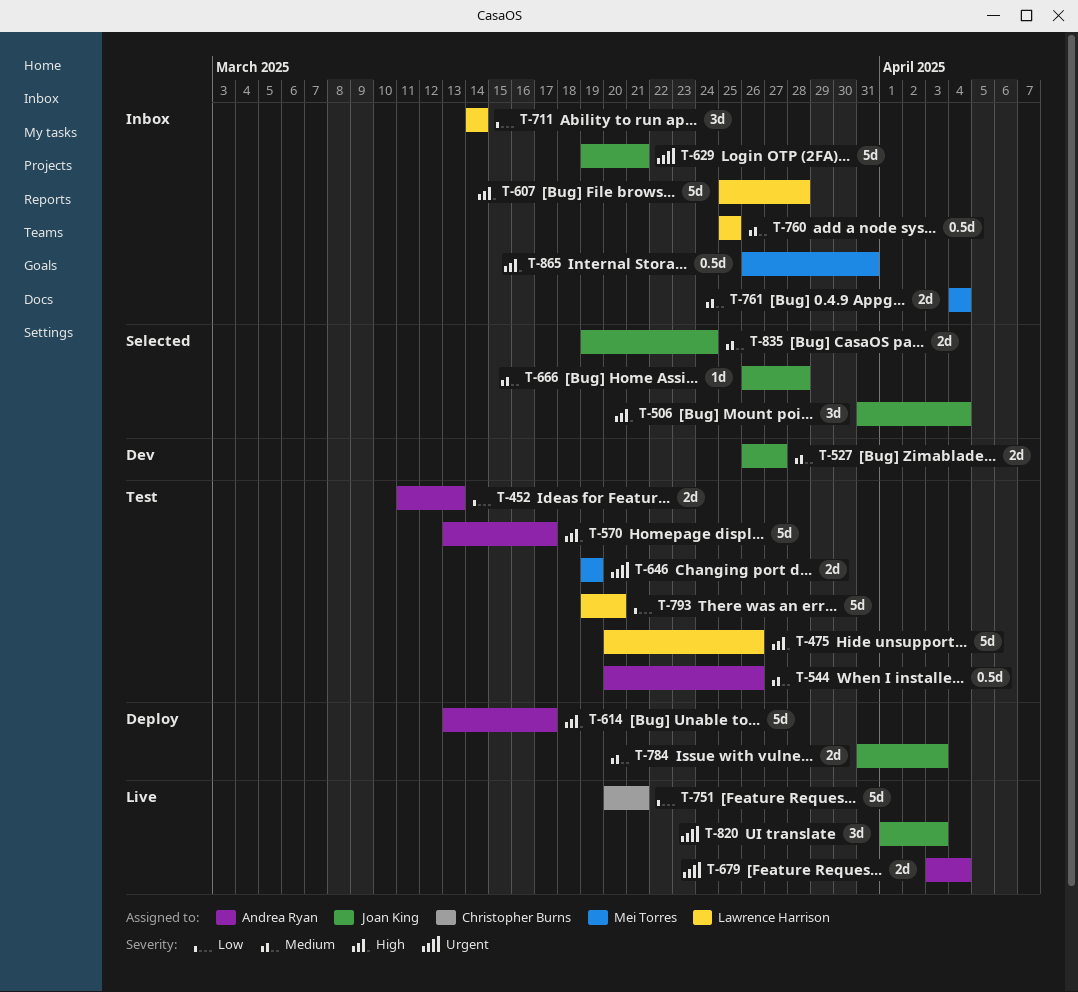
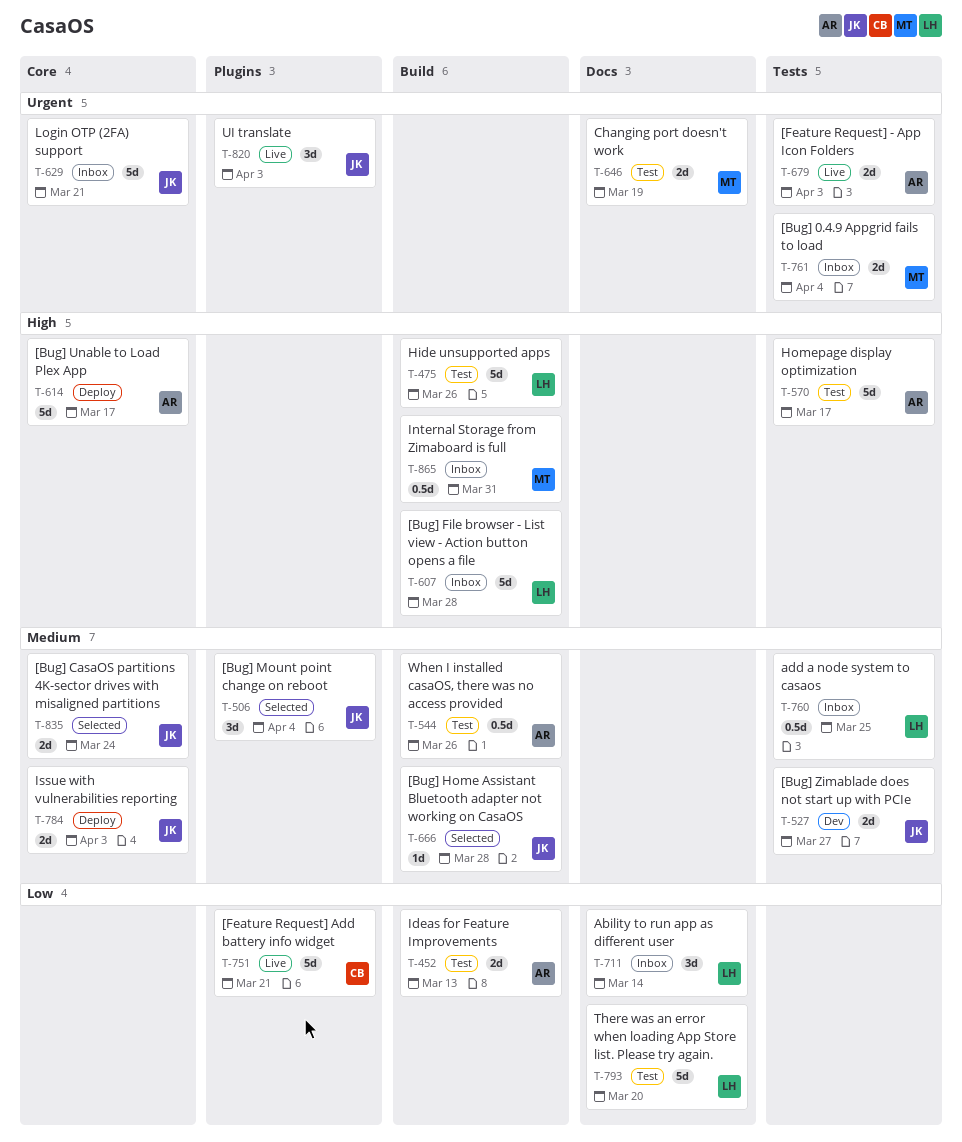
T-506, priority: High -> Medium
T-679, due: Apr 4 -> Apr 3
T-761, priority: Medium -> Urgent

